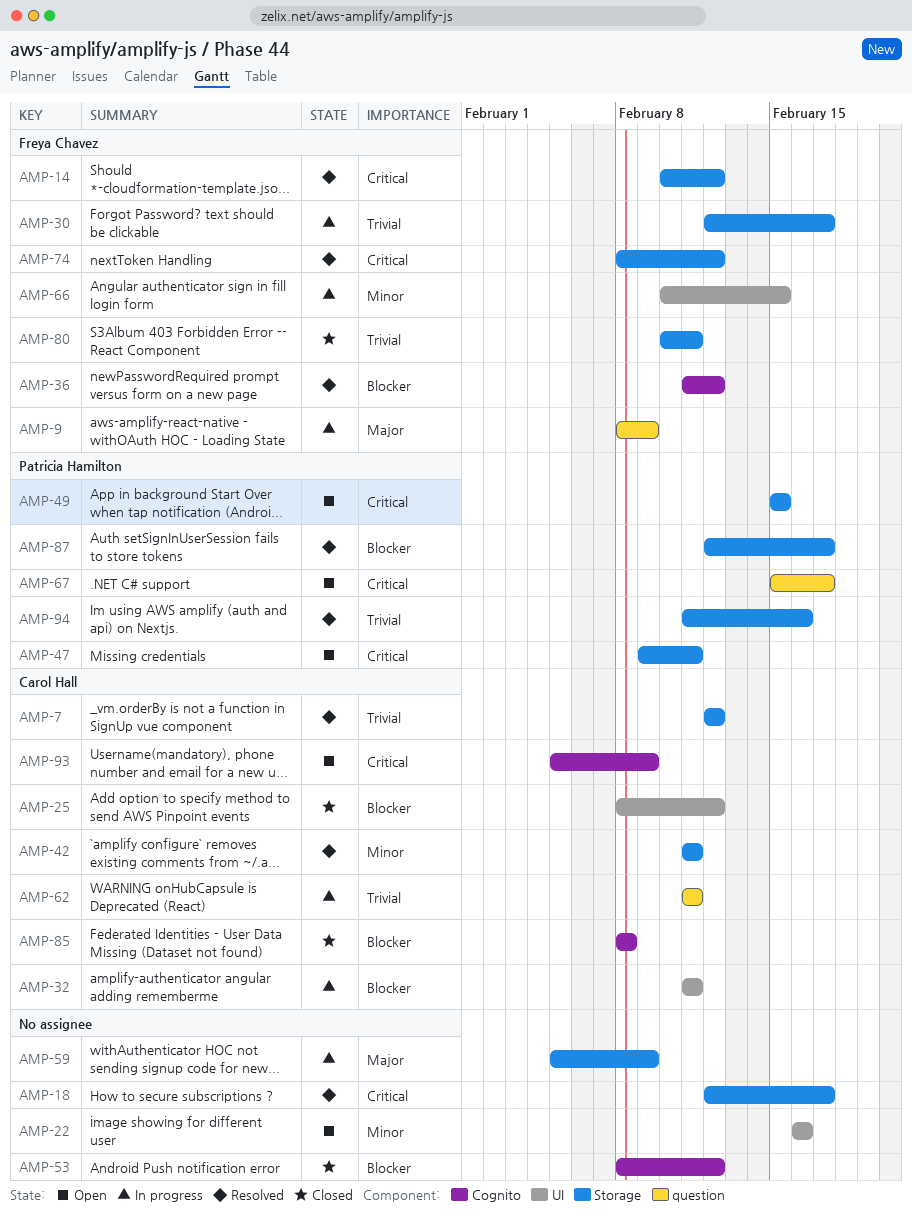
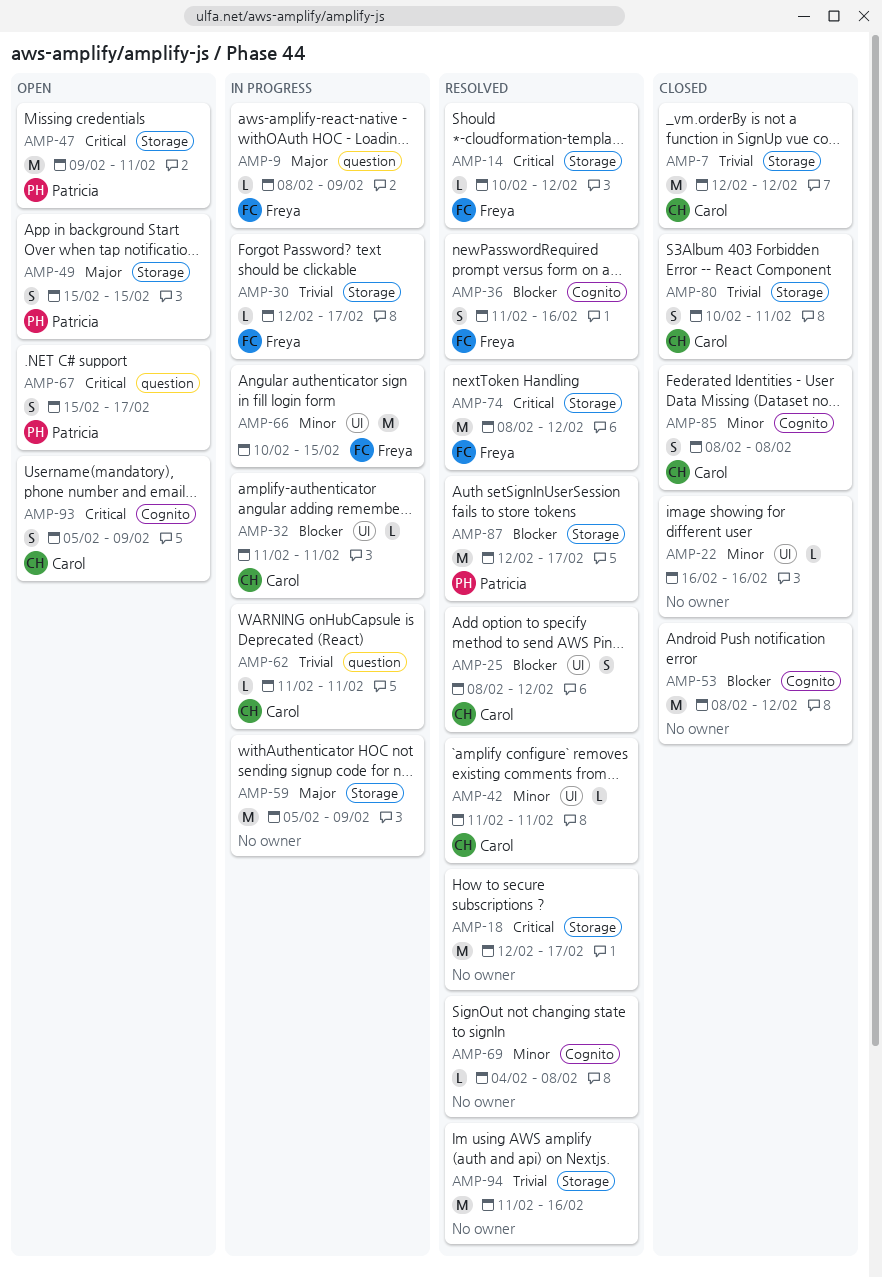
AMP-7, status: Resolved -> Closed
AMP-22, status: Open -> Closed
AMP-25, status: Closed -> Resolved
AMP-36, due: Feb 12 -> Feb 16
AMP-42, label: Storage -> UI
AMP-49, priority: Critical -> Major
AMP-69: none -> present
AMP-80, owner: Freya Chavez -> Carol Hall
AMP-85, priority: Blocker -> Minor
AMP-94, owner: Patricia Hamilton -> none

